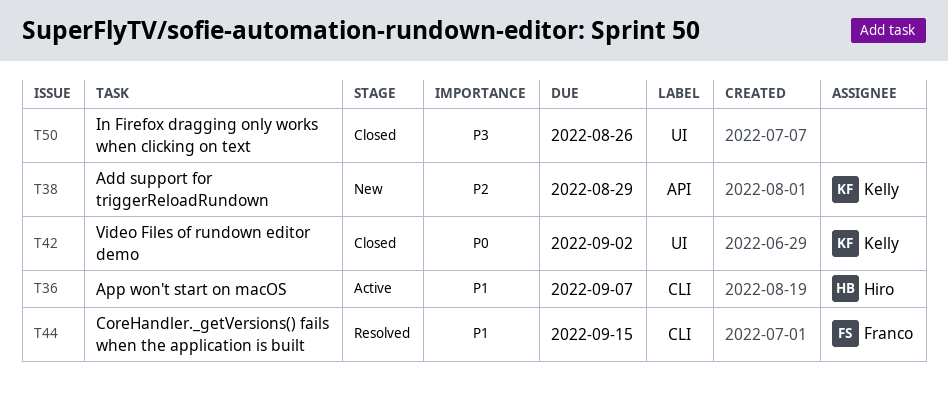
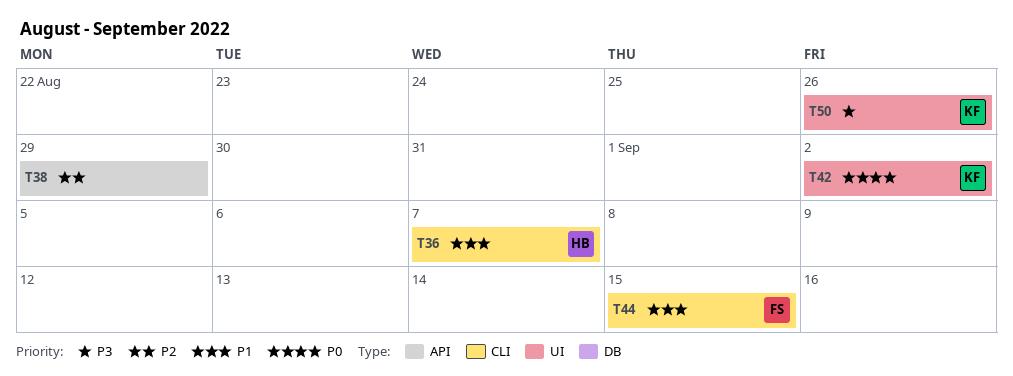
T38, owner: Kelly -> none
T50, owner: none -> Kelly

